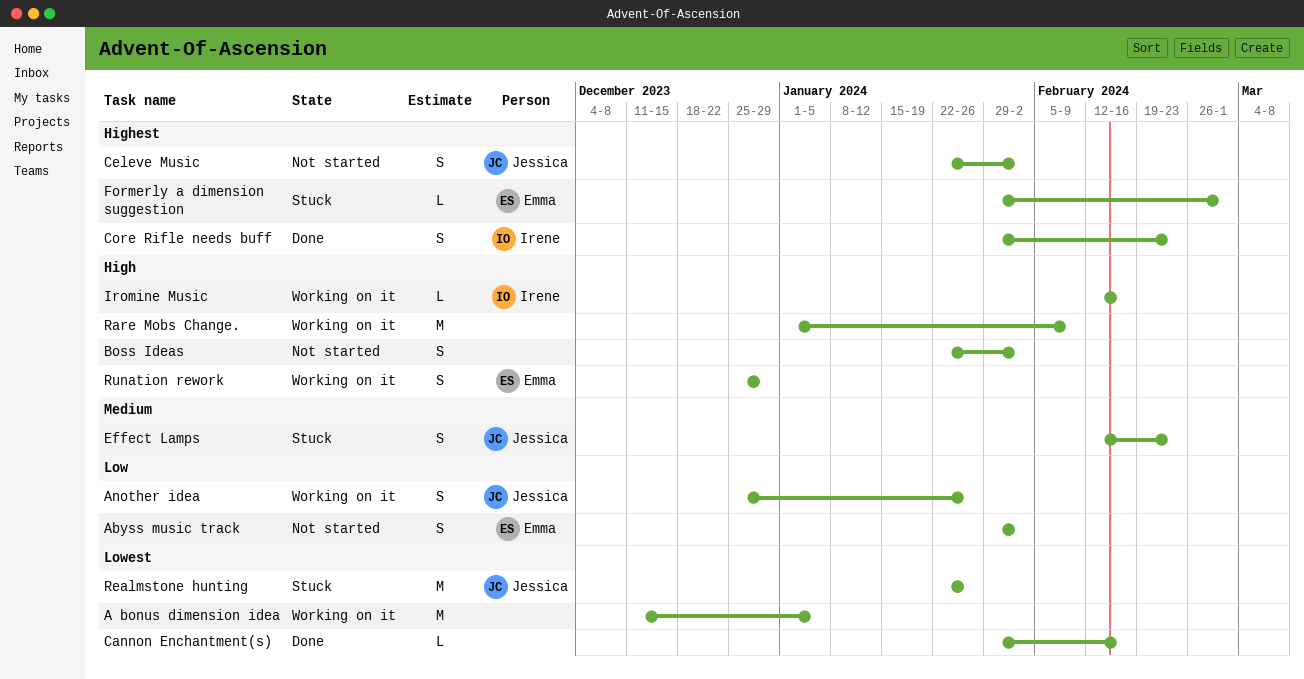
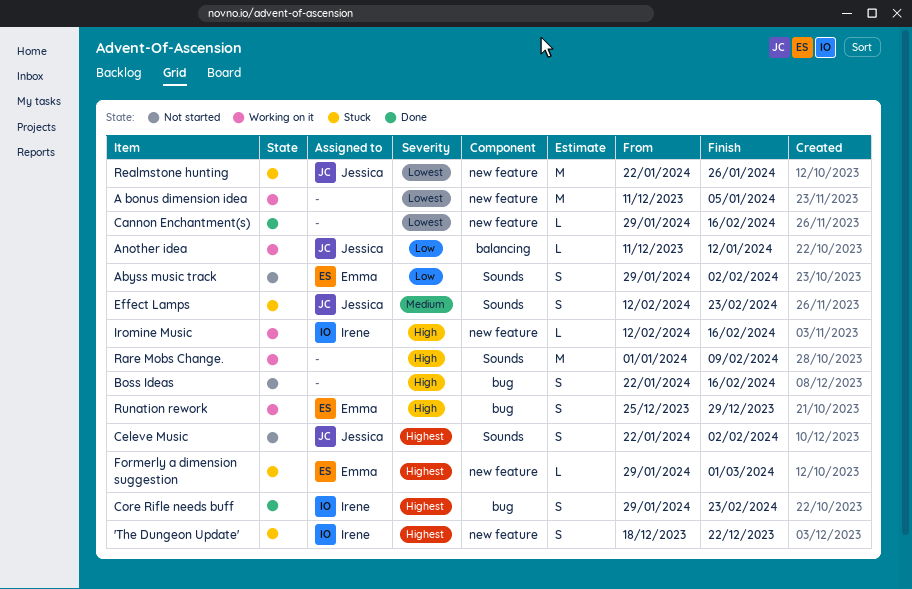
'The Dungeon Update': none -> present
Another idea, estimate: S -> L
Another idea, start: Dec 25 -> Dec 11
Another idea, due: Jan 26 -> Jan 12
Boss Ideas, due: Feb 2 -> Feb 16

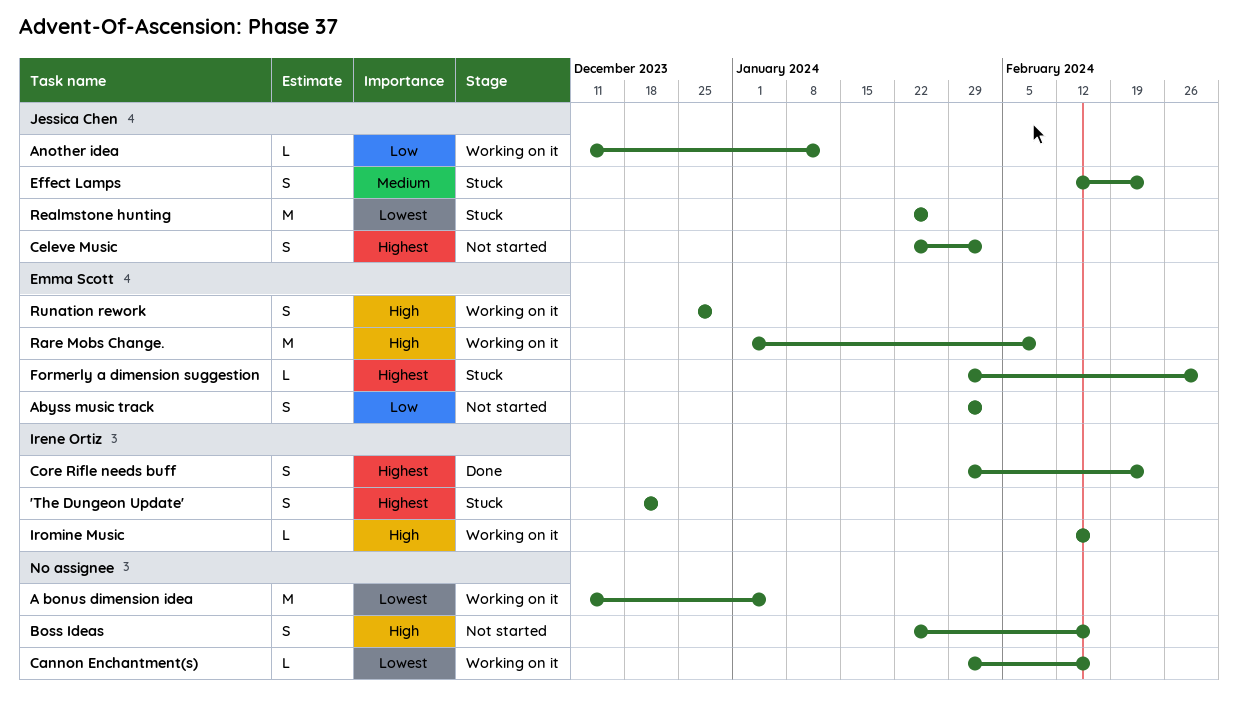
Cannon Enchantment(s), status: Done -> Working on it
Rare Mobs Change., owner: none -> Emma Scott

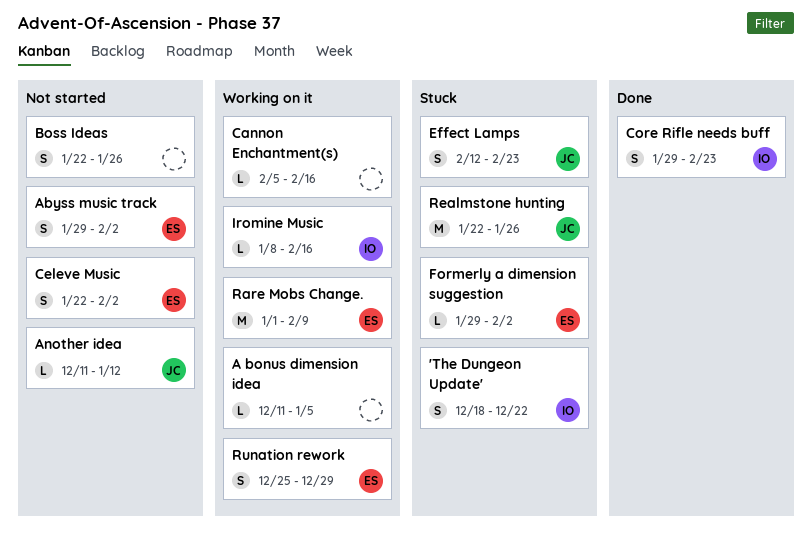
A bonus dimension idea, estimate: M -> L
Another idea, status: Working on it -> Not started
Boss Ideas, due: Feb 16 -> Jan 26
Cannon Enchantment(s), start: Jan 29 -> Feb 5
Celeve Music, owner: Jessica Chen -> Emma Scott
Formerly a dimension suggestion, due: Mar 1 -> Feb 2
Iromine Music, start: Feb 12 -> Jan 8

